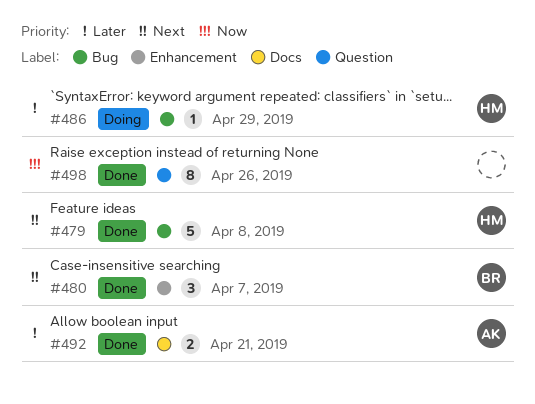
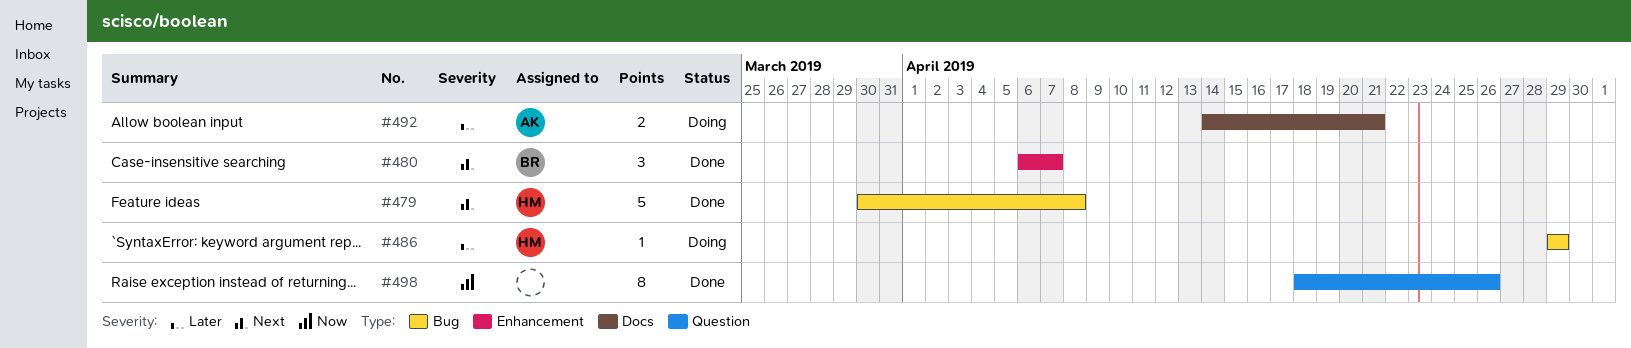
#492, status: Done -> Doing

